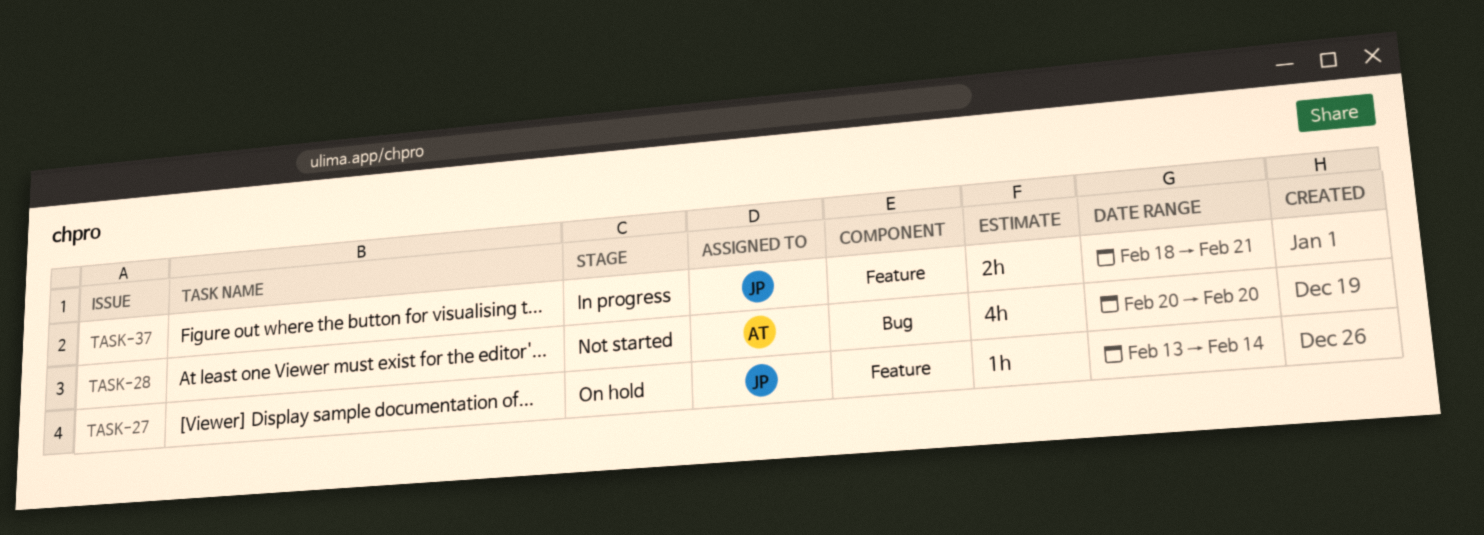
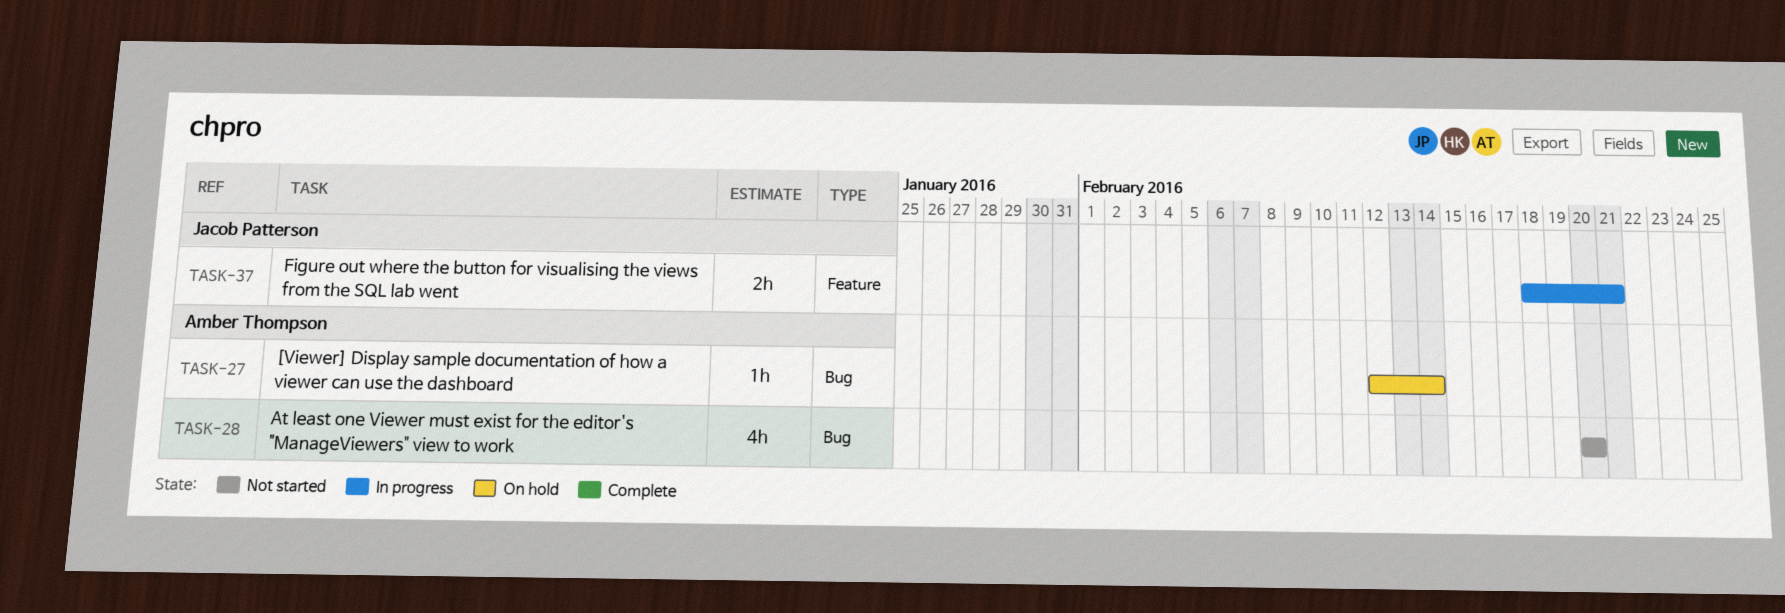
TASK-27, owner: Jacob Patterson -> Amber Thompson
TASK-27, label: Feature -> Bug
TASK-27, start: Feb 13 -> Feb 12

